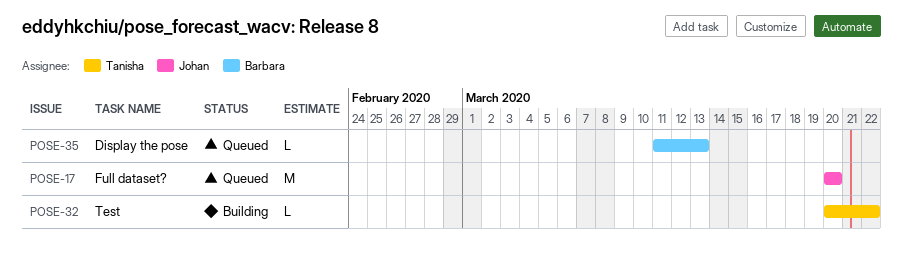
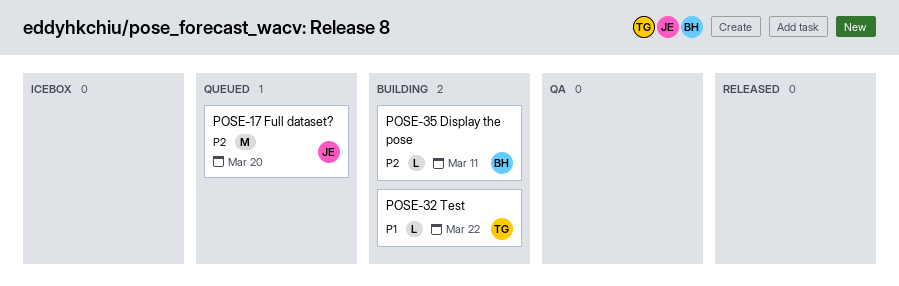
POSE-35, status: Queued -> Building
POSE-35, due: Mar 13 -> Mar 11

